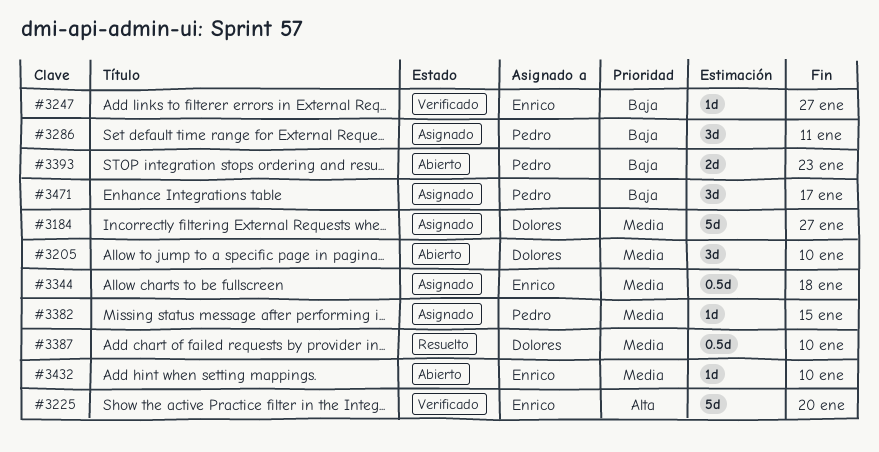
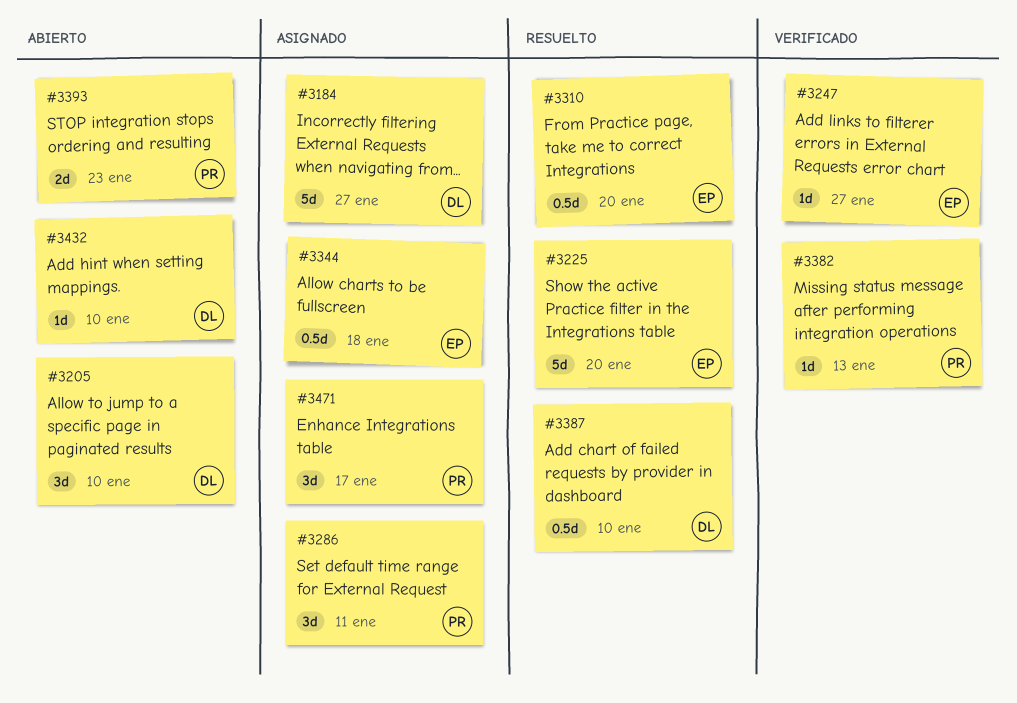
#3225, status: Verificado -> Resuelto
#3310: none -> present
#3382, status: Asignado -> Verificado
#3382, due: Jan 15 -> Jan 13
#3432, owner: Enrico -> Dolores

